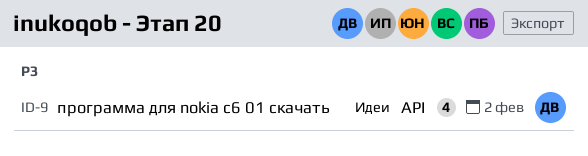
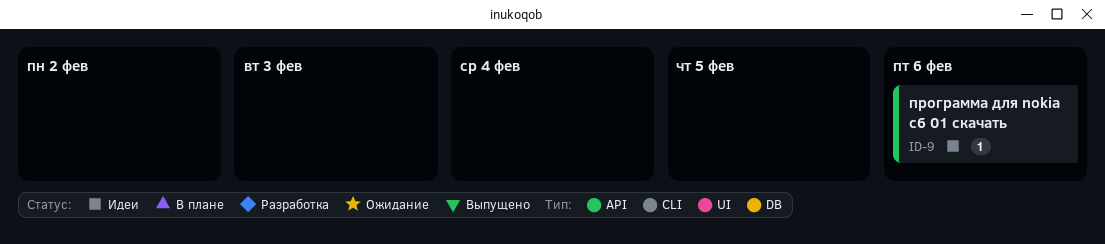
ID-9, estimate: 4 -> 1
ID-9, due: Feb 2 -> Feb 6

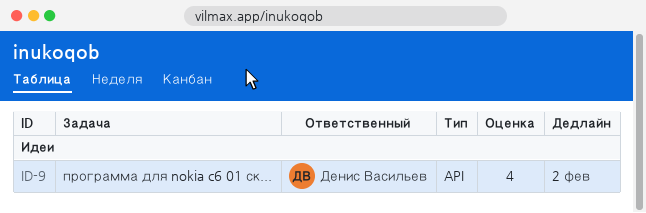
ID-9, estimate: 1 -> 4
ID-9, due: Feb 6 -> Feb 2

